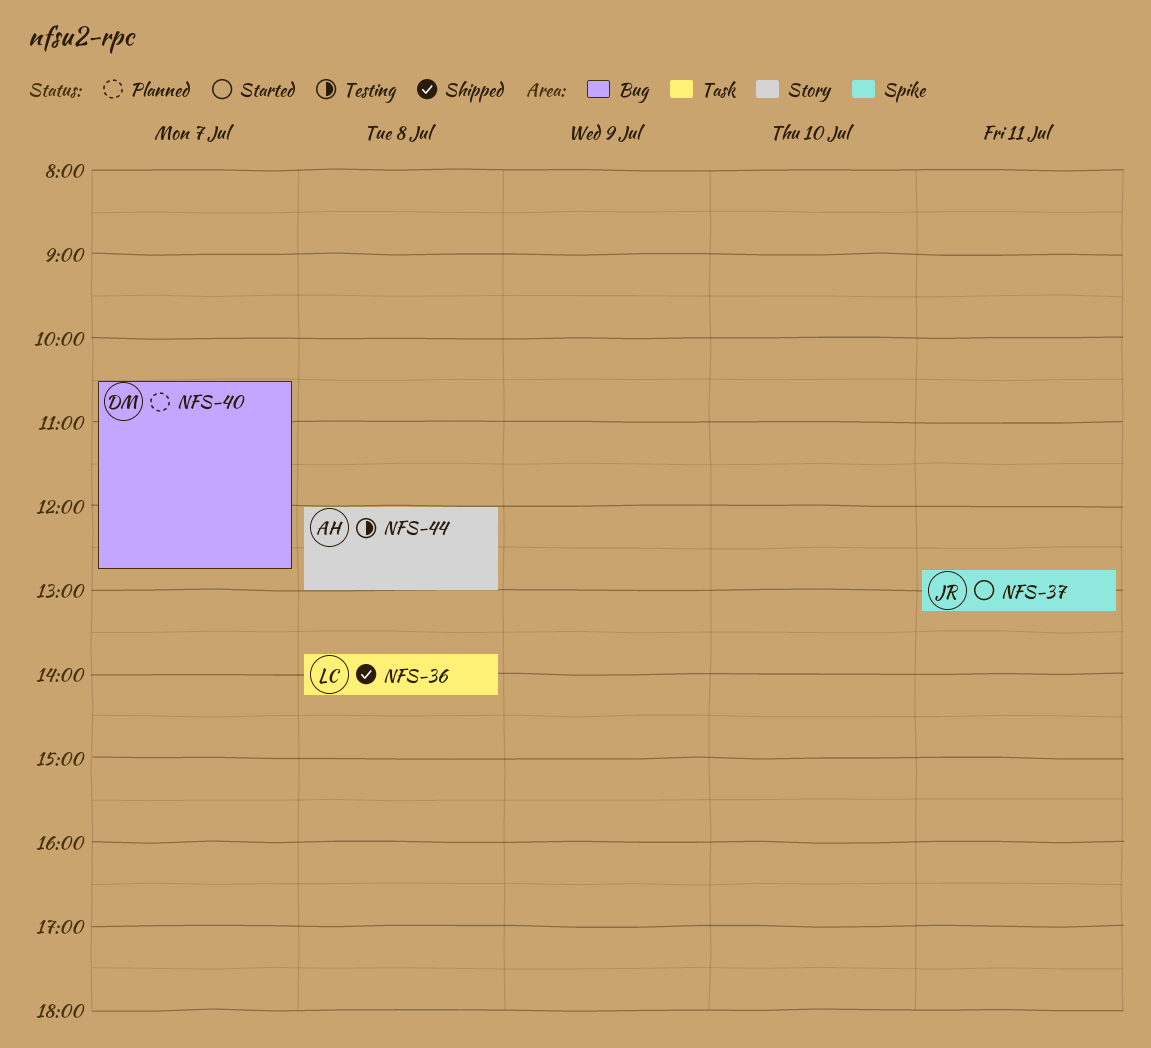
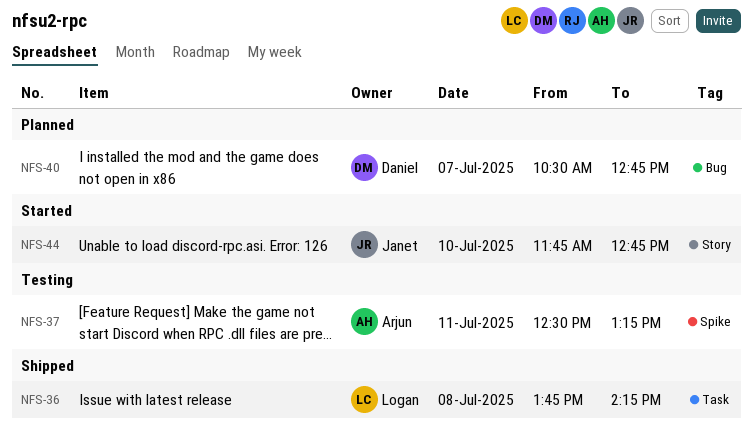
NFS-37, status: Started -> Testing
NFS-37, owner: Janet -> Arjun
NFS-37, begins: 12:45 -> 12:30
NFS-44, status: Testing -> Started
NFS-44, owner: Arjun -> Janet
NFS-44, day: Jul 8 -> Jul 10
NFS-44, begins: 12:00 -> 11:45
NFS-44, ends: 13:00 -> 12:45

